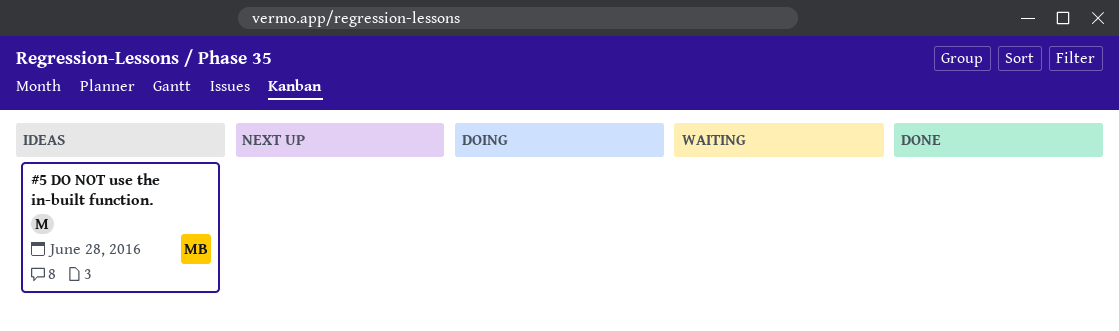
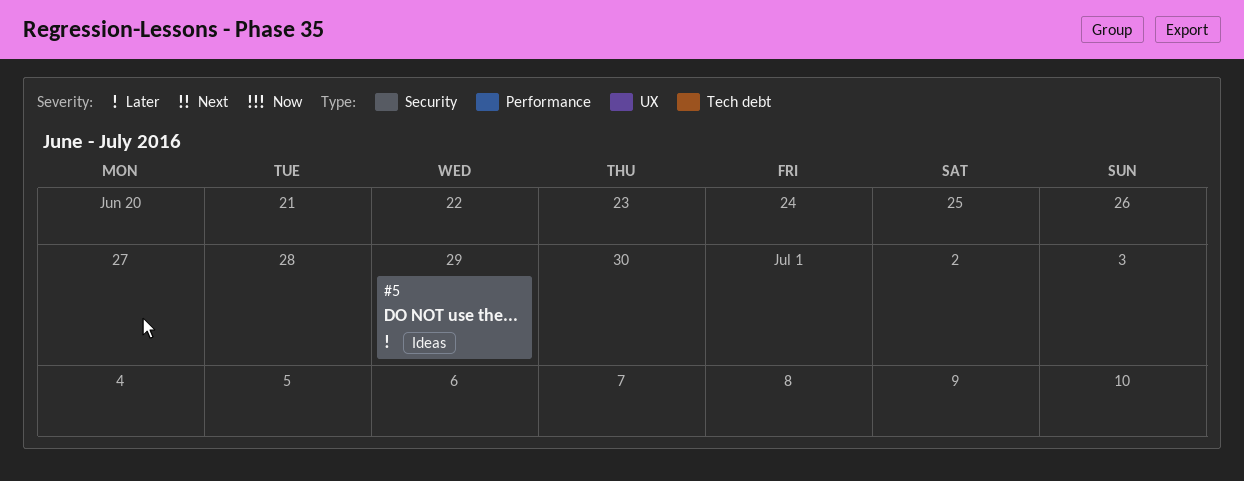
#5, due: Jun 28 -> Jun 29

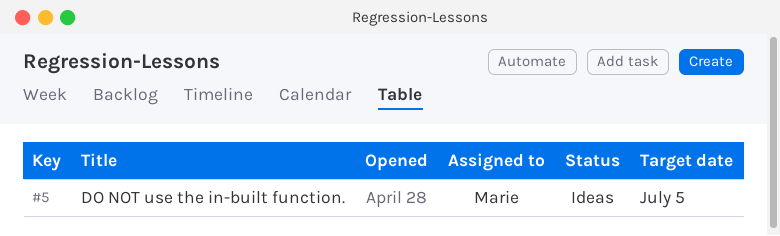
#5, due: Jun 29 -> Jul 5

